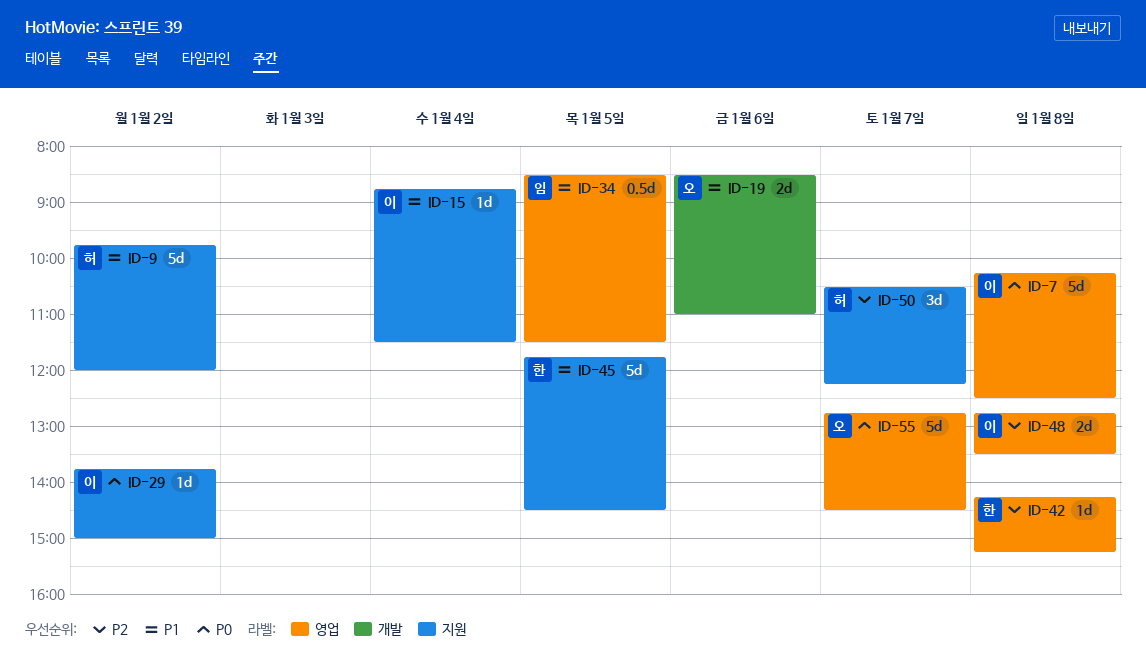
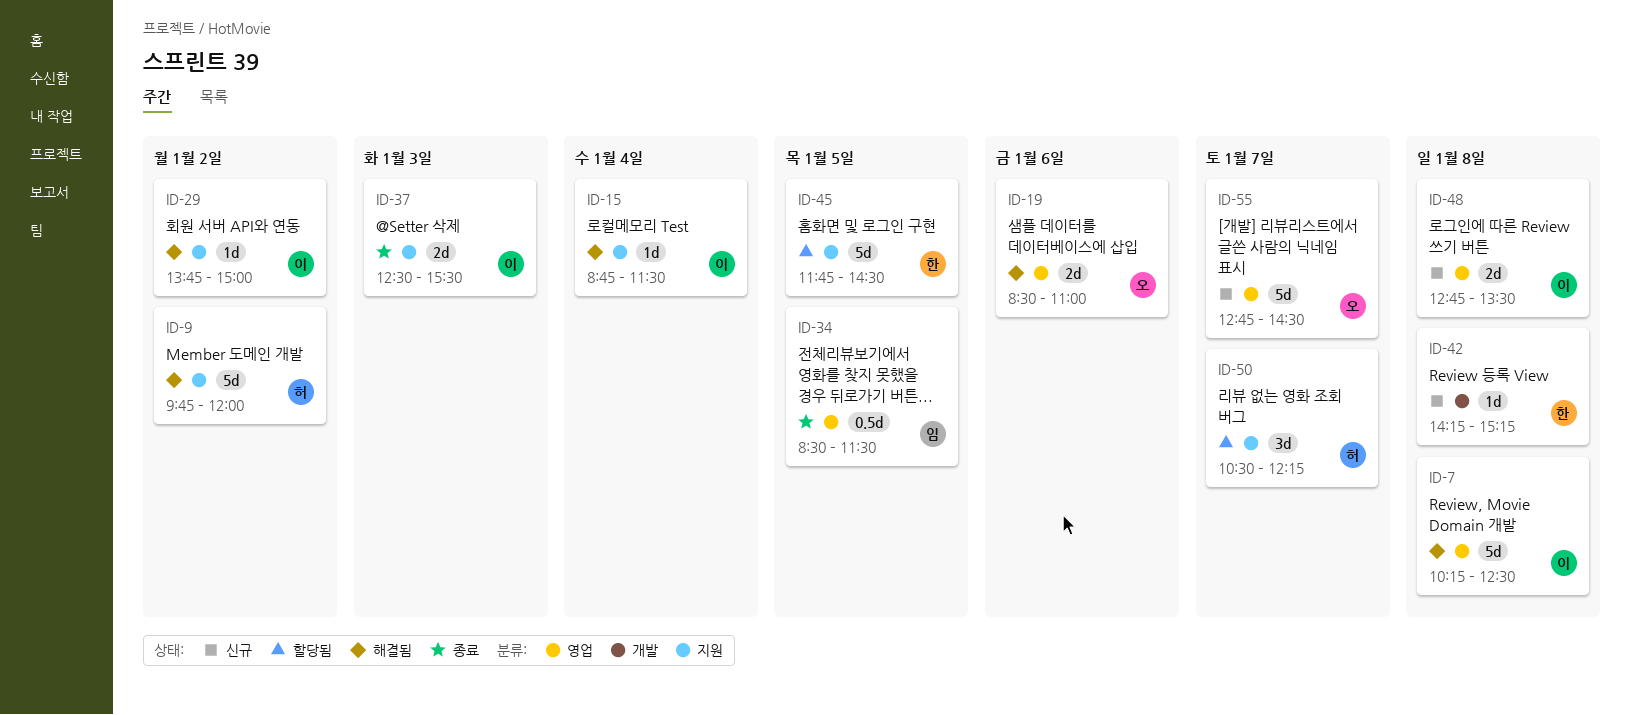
ID-19, label: 개발 -> 영업
ID-37: none -> present
ID-42, label: 영업 -> 개발

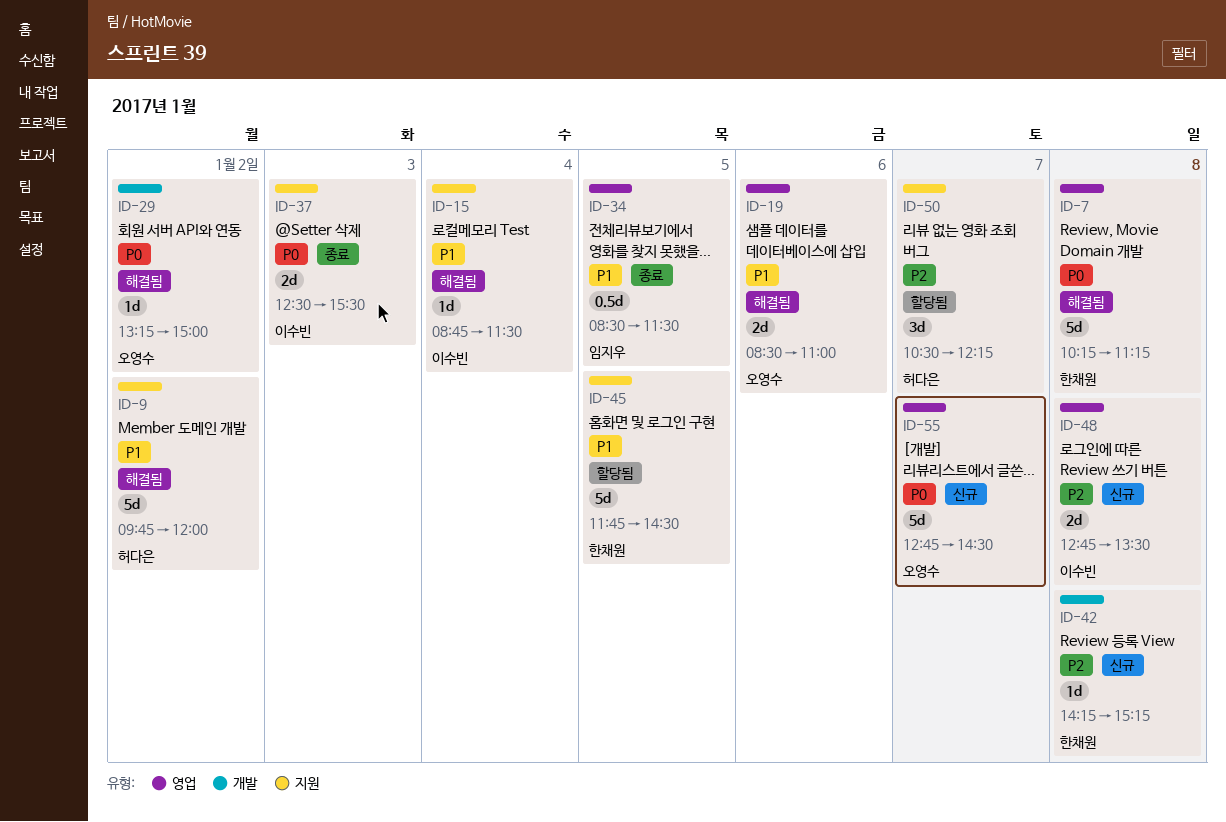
ID-7, owner: 이수빈 -> 한채원
ID-7, ends: 12:30 -> 11:15
ID-29, owner: 이수빈 -> 오영수
ID-29, label: 지원 -> 개발
ID-29, begins: 13:45 -> 13:15

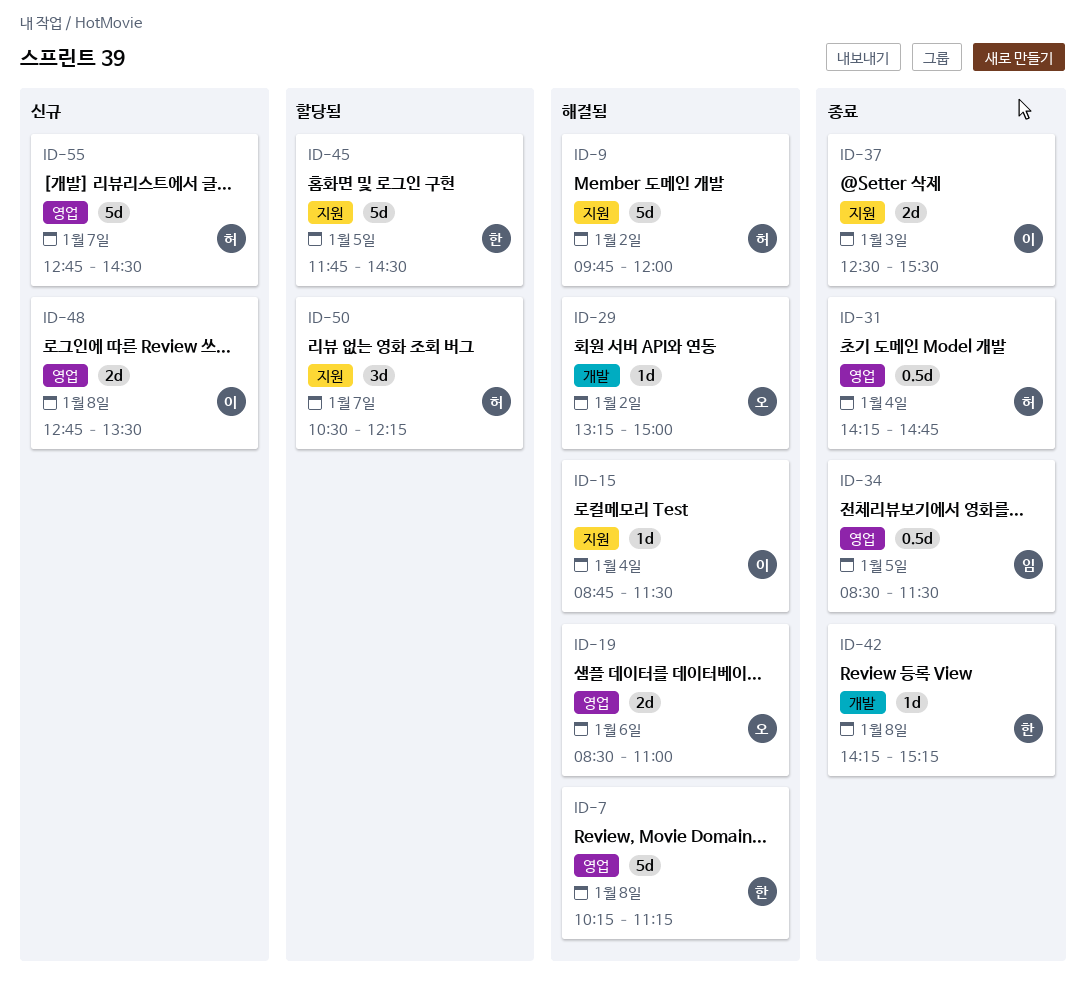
ID-31: none -> present
ID-42, status: 신규 -> 종료
ID-55, owner: 오영수 -> 허다은

